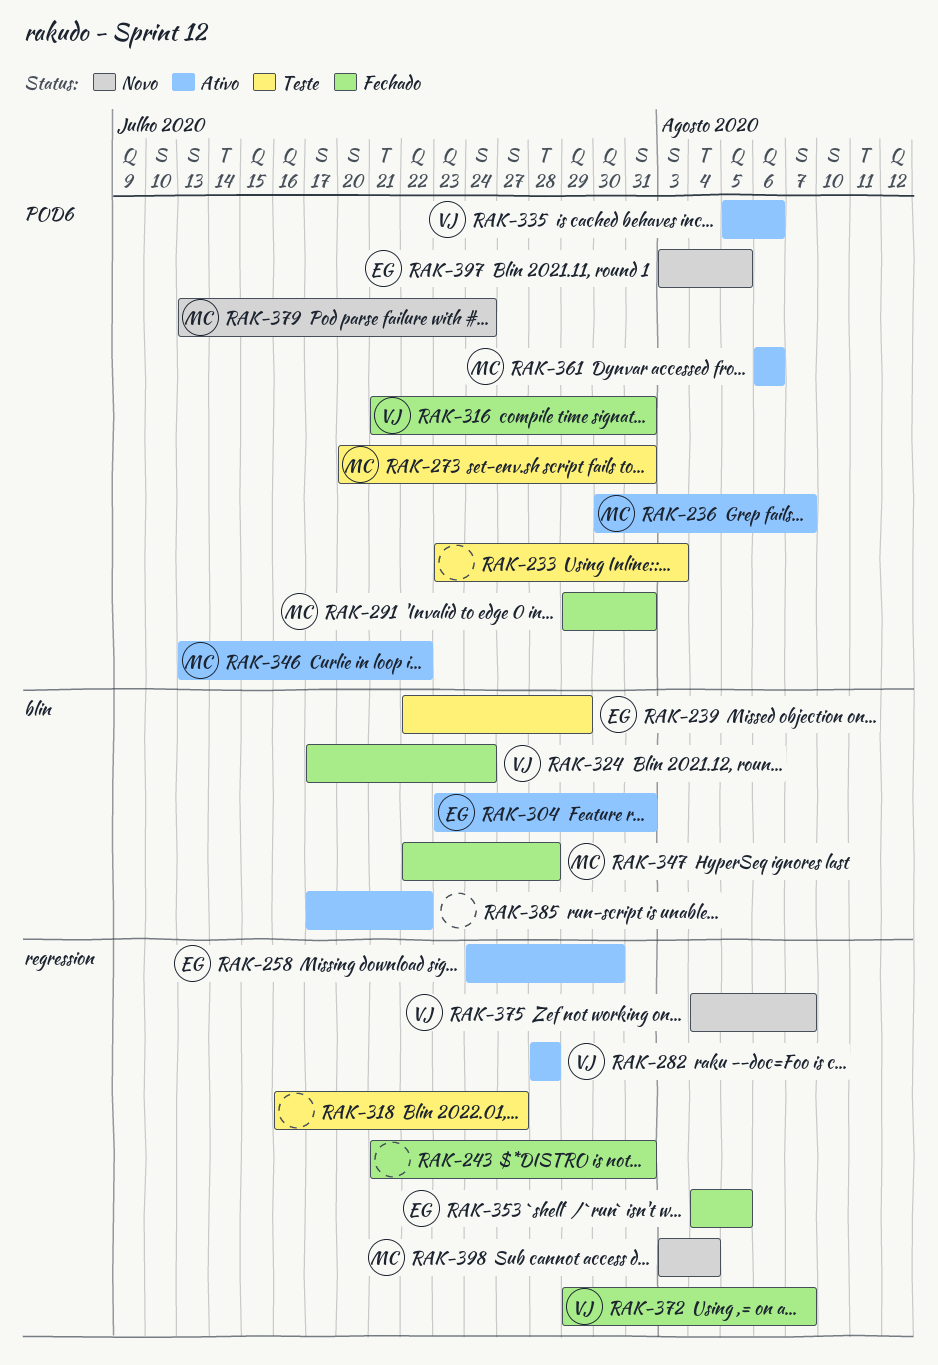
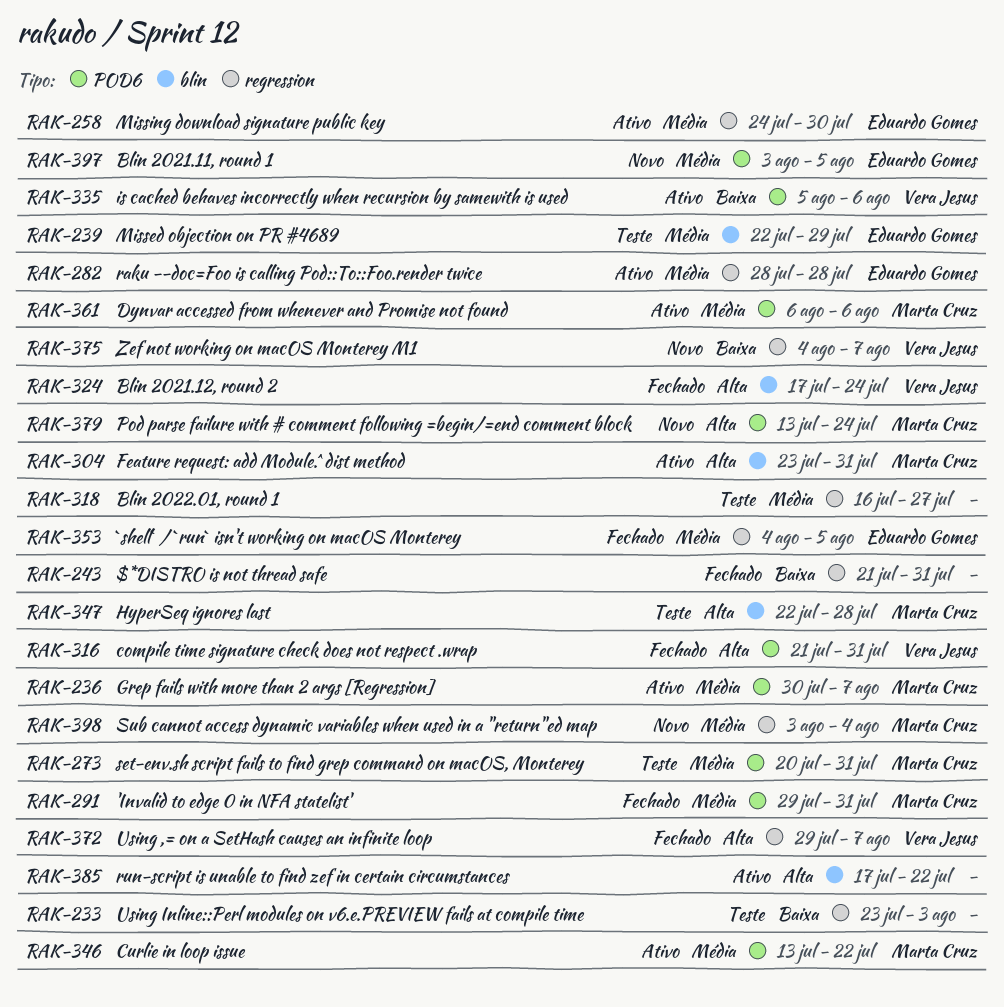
RAK-233, label: POD6 -> regression
RAK-282, owner: Vera Jesus -> Eduardo Gomes
RAK-304, owner: Eduardo Gomes -> Marta Cruz
RAK-347, status: Fechado -> Teste

